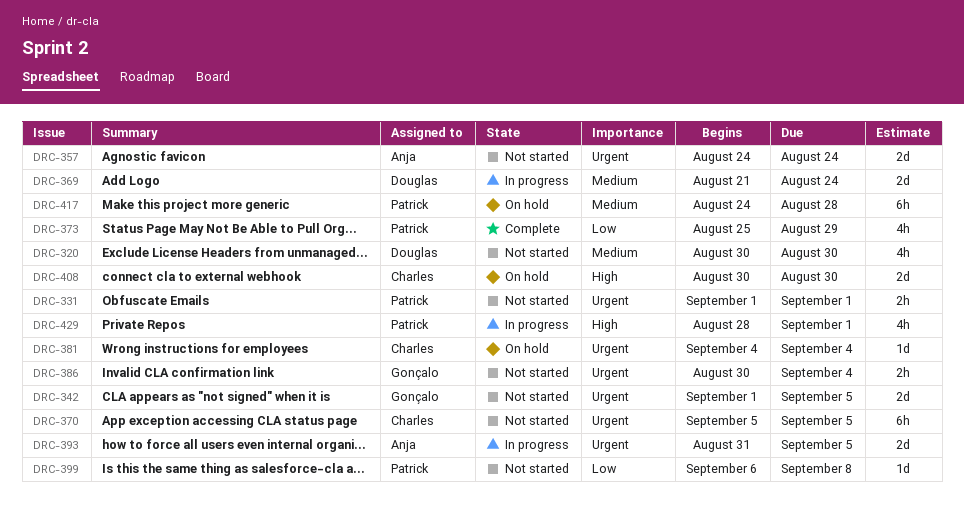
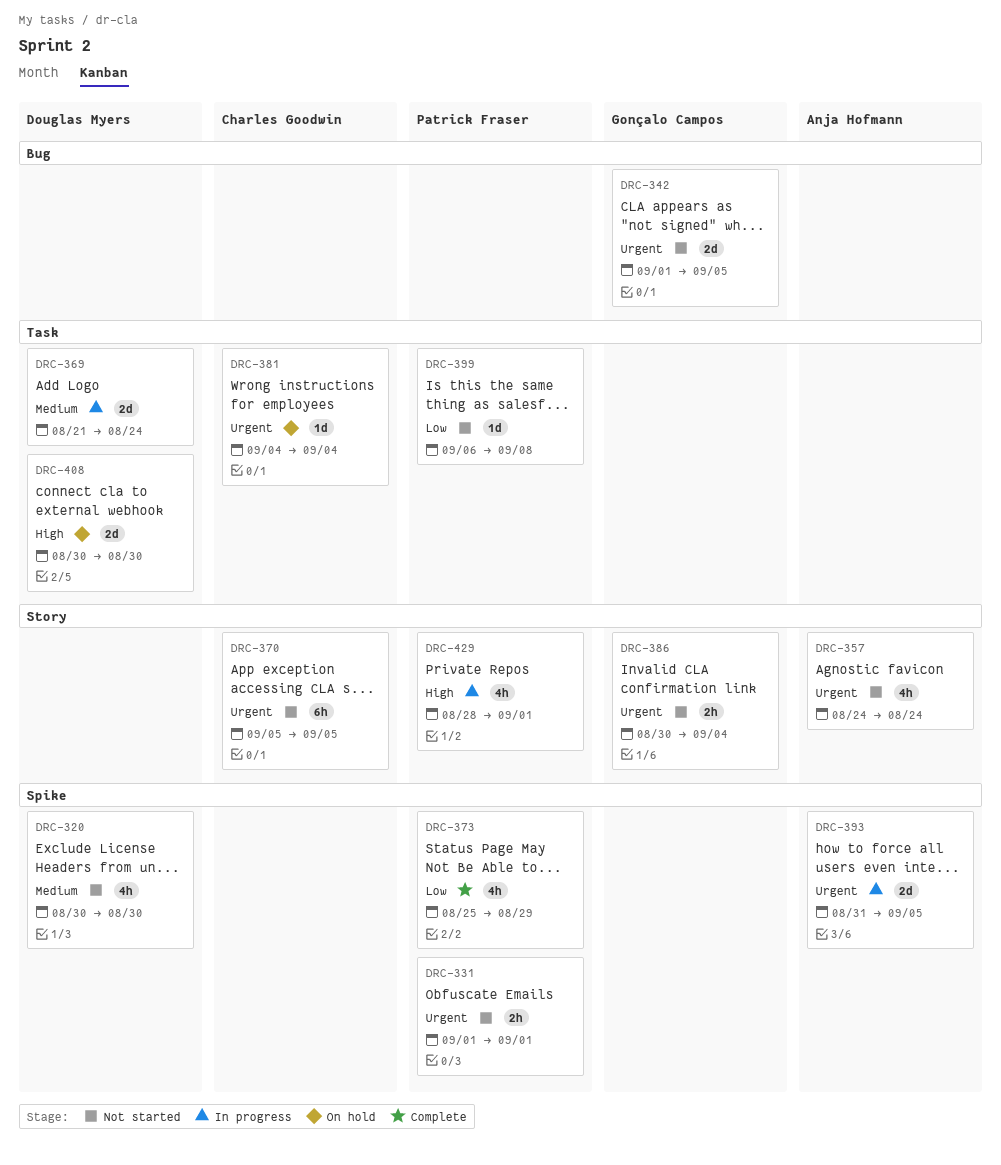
DRC-357, estimate: 2d -> 4h
DRC-408, owner: Charles Goodwin -> Douglas Myers
DRC-417: present -> none

